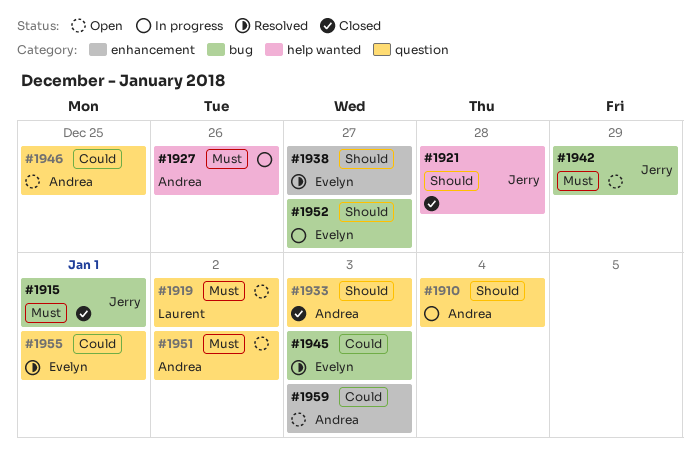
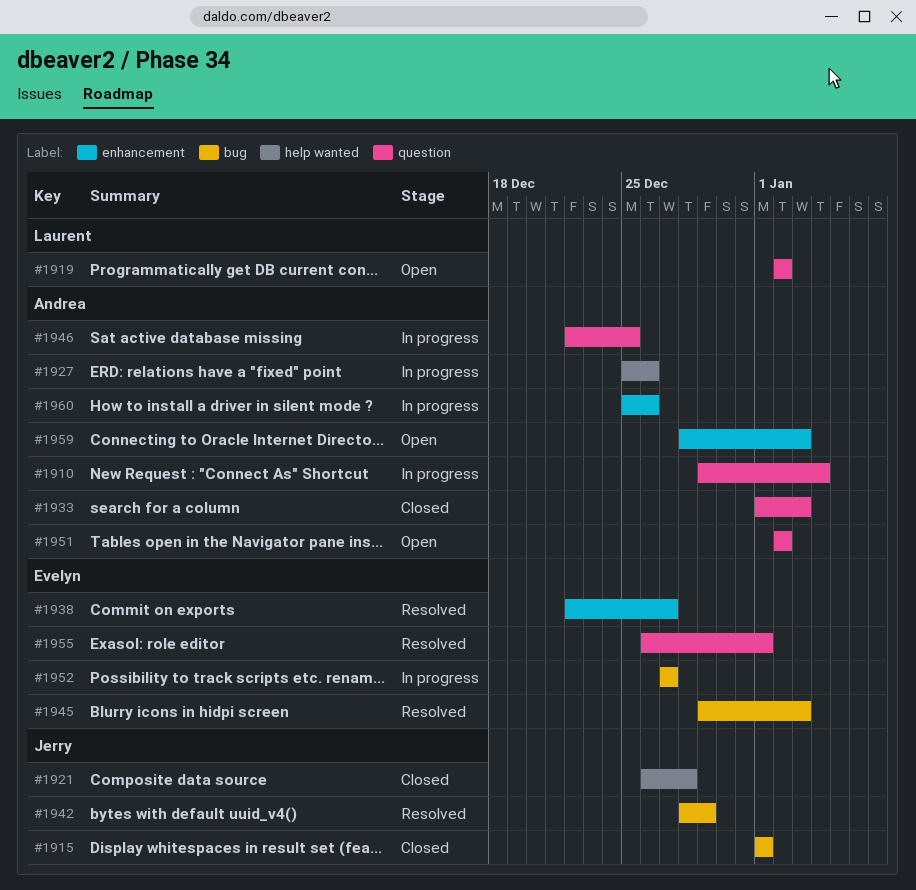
#1942, status: Open -> Resolved
#1946, status: Open -> In progress
#1960: none -> present

